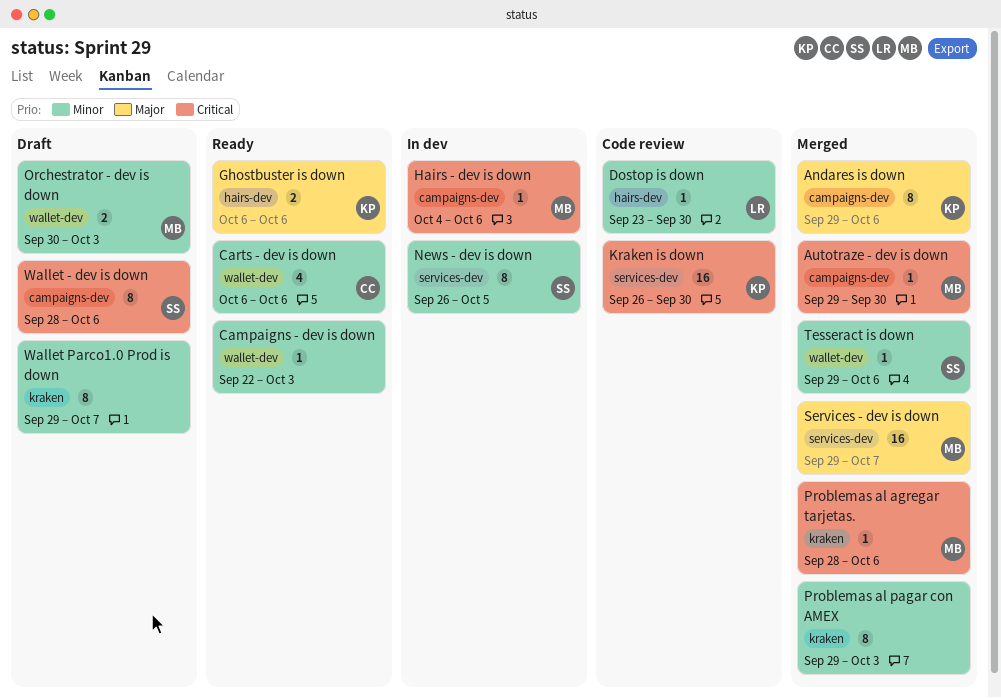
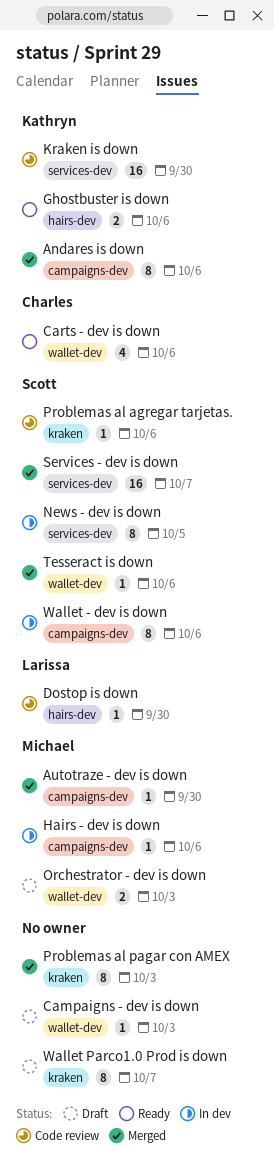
Campaigns - dev is down, status: Ready -> Draft
Problemas al agregar tarjetas., status: Merged -> Code review
Problemas al agregar tarjetas., owner: Michael -> Scott
Services - dev is down, owner: Michael -> Scott
Wallet - dev is down, status: Draft -> In dev

